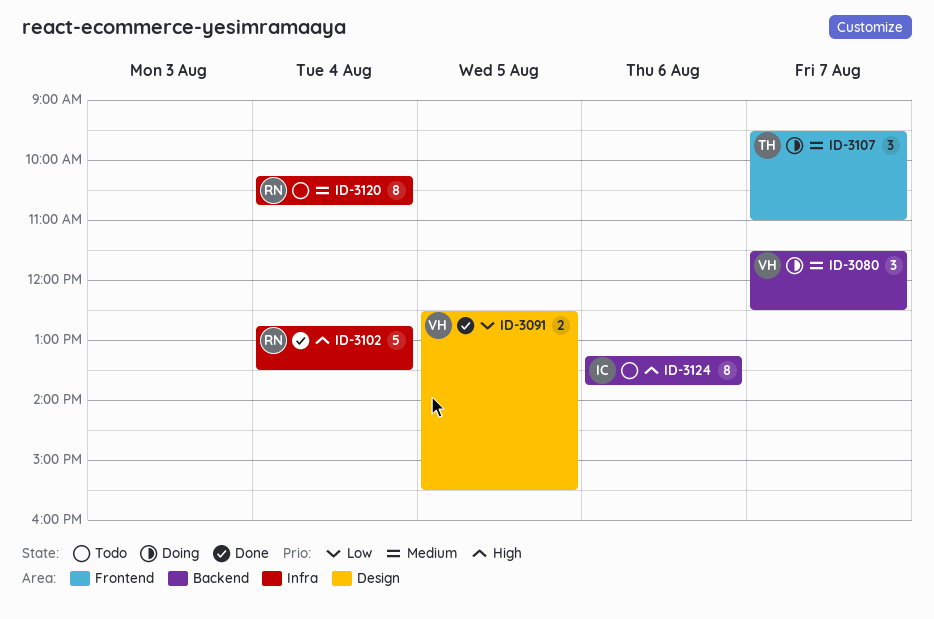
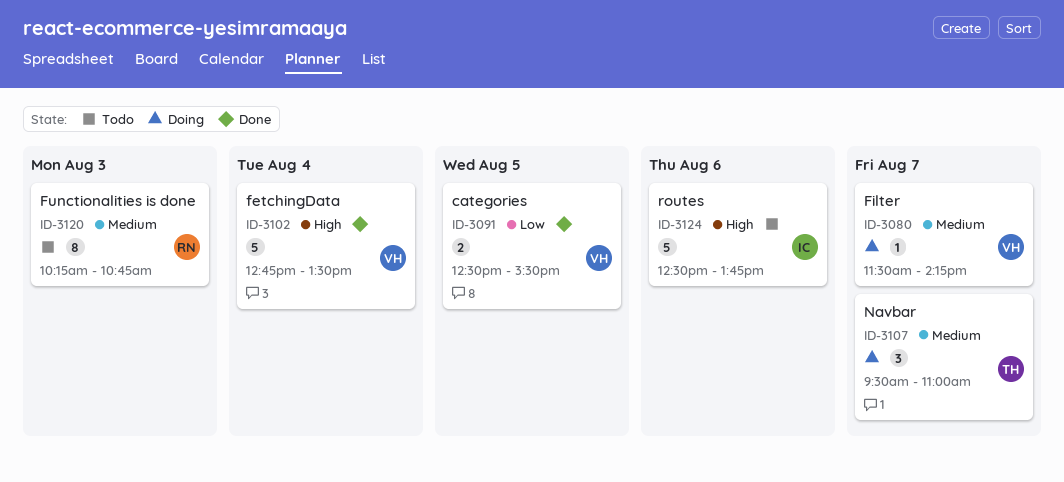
ID-3080, estimate: 3 -> 1
ID-3080, ends: 12:30 -> 14:15
ID-3102, owner: RN -> VH
ID-3120, day: Aug 4 -> Aug 3
ID-3124, estimate: 8 -> 5
ID-3124, begins: 13:15 -> 12:30

